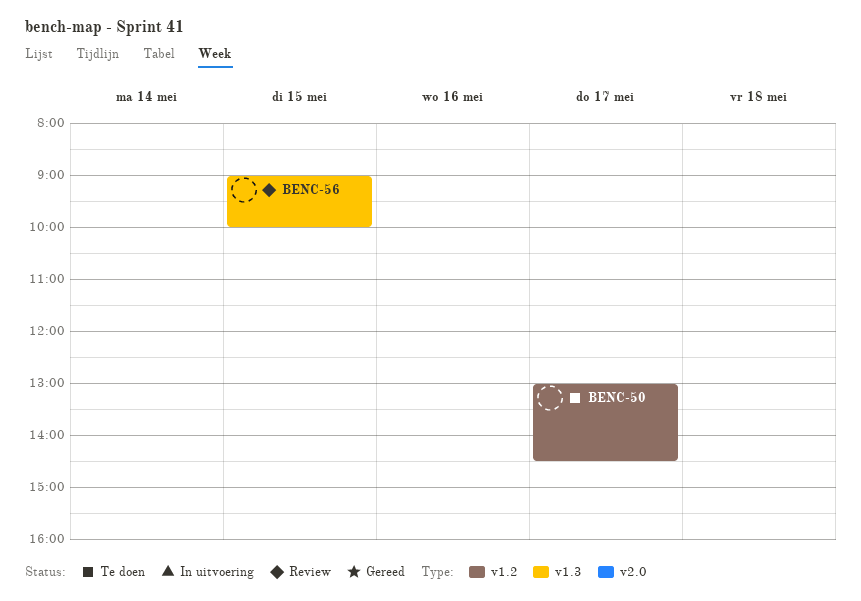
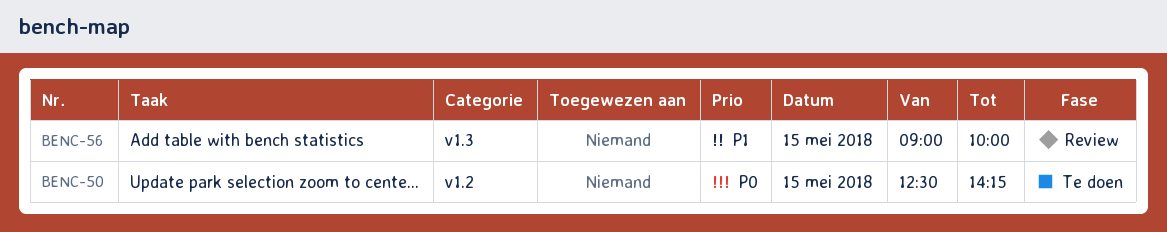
BENC-50, day: May 17 -> May 15
BENC-50, begins: 13:00 -> 12:30
BENC-50, ends: 14:30 -> 14:15

